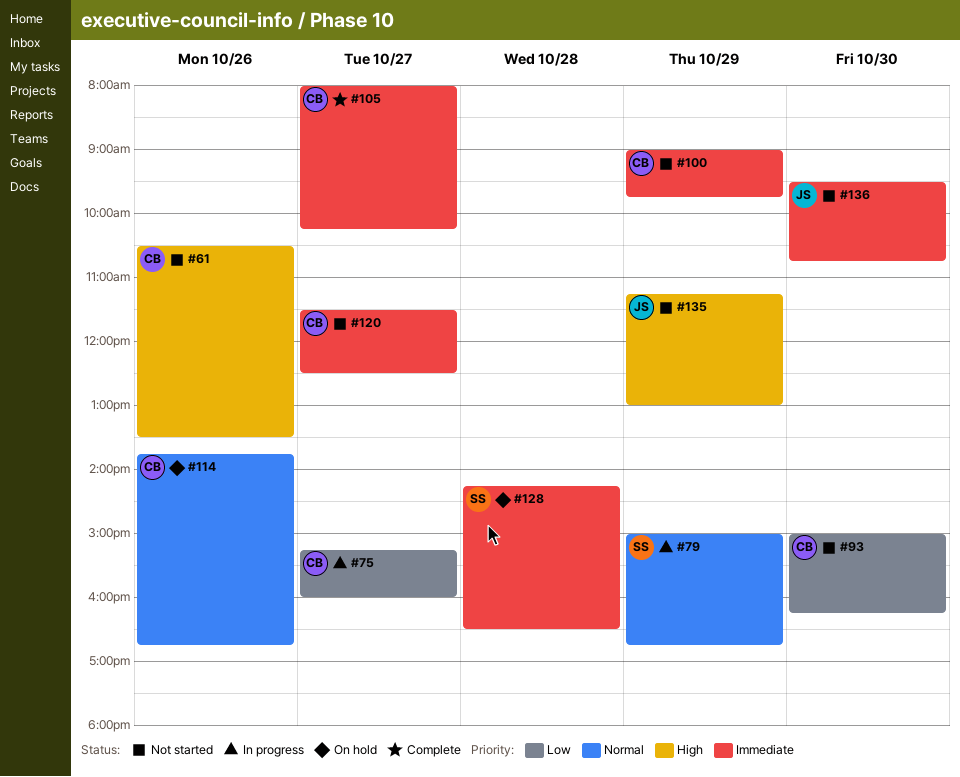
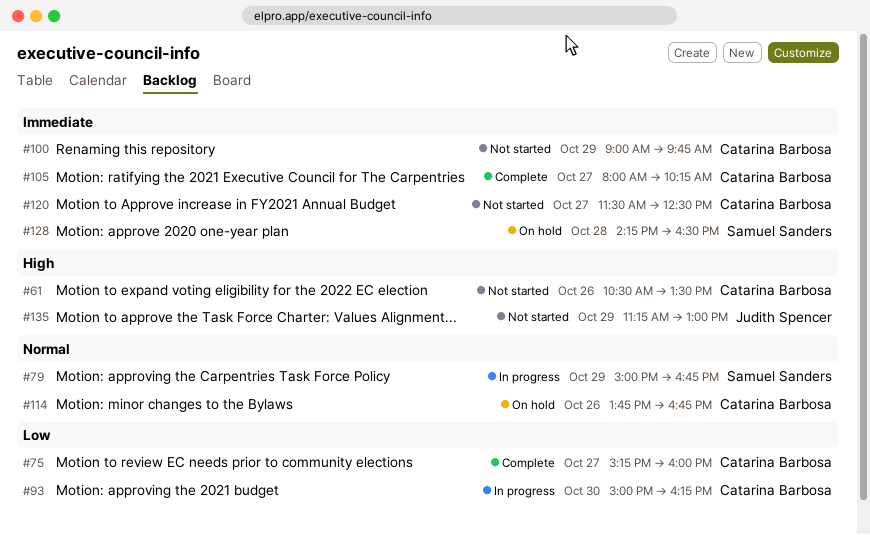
#75, status: In progress -> Complete
#93, status: Not started -> In progress
#136: present -> none

